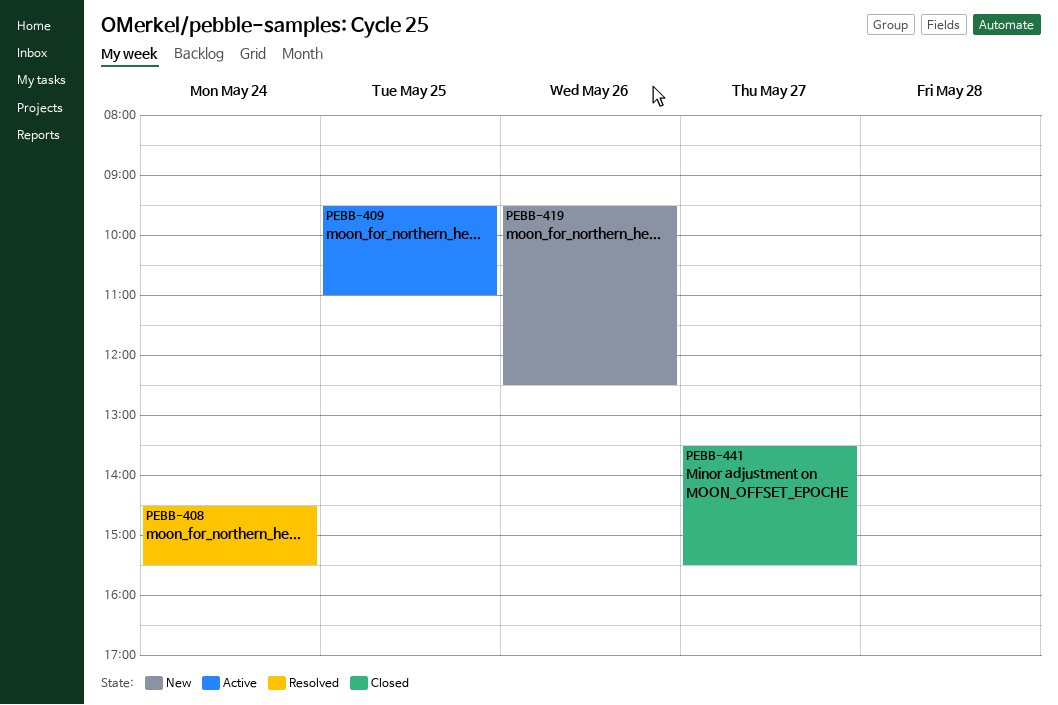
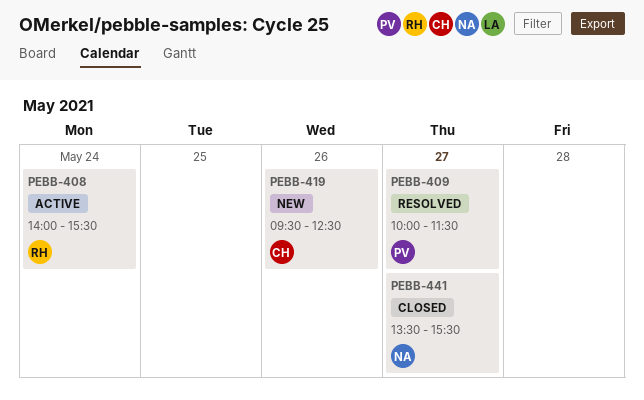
PEBB-408, status: Resolved -> Active
PEBB-408, begins: 14:30 -> 14:00
PEBB-409, status: Active -> Resolved
PEBB-409, day: May 25 -> May 27
PEBB-409, begins: 09:30 -> 10:00
PEBB-409, ends: 11:00 -> 11:30

